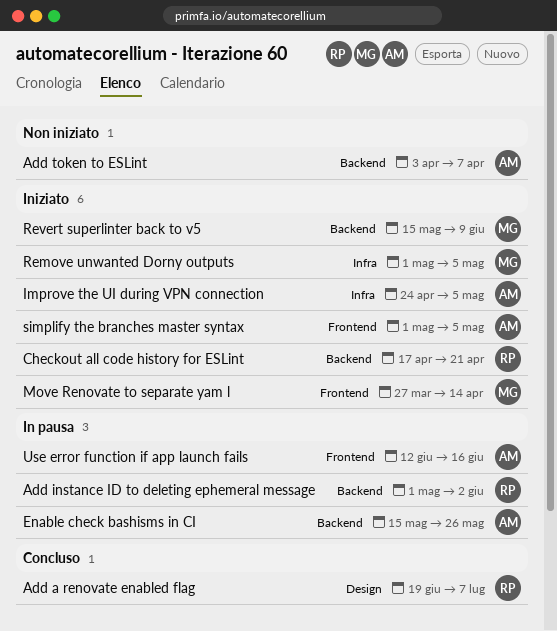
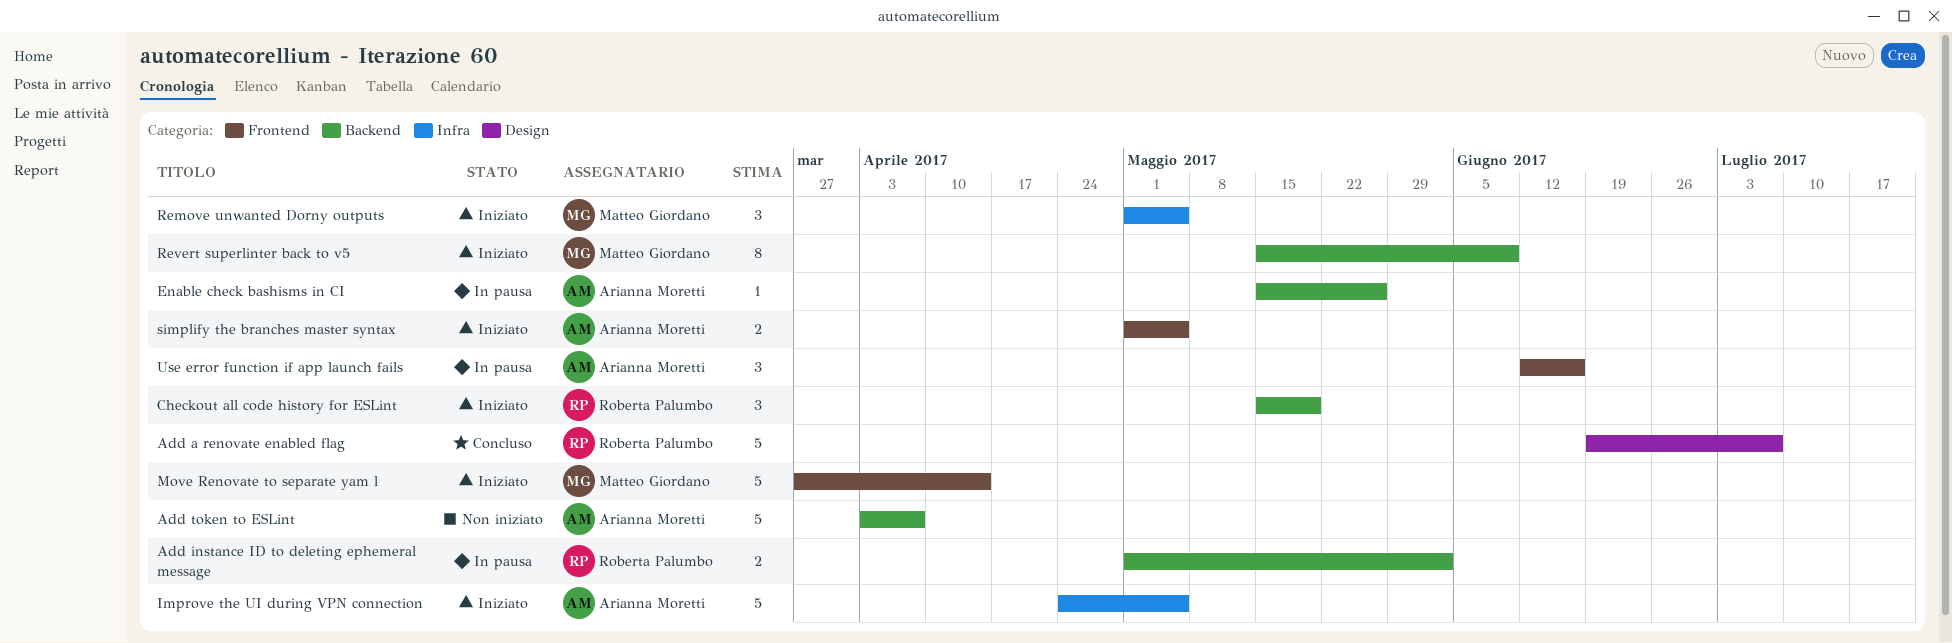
Checkout all code history for ESLint, start: Apr 17 -> May 15
Checkout all code history for ESLint, due: Apr 21 -> May 19

